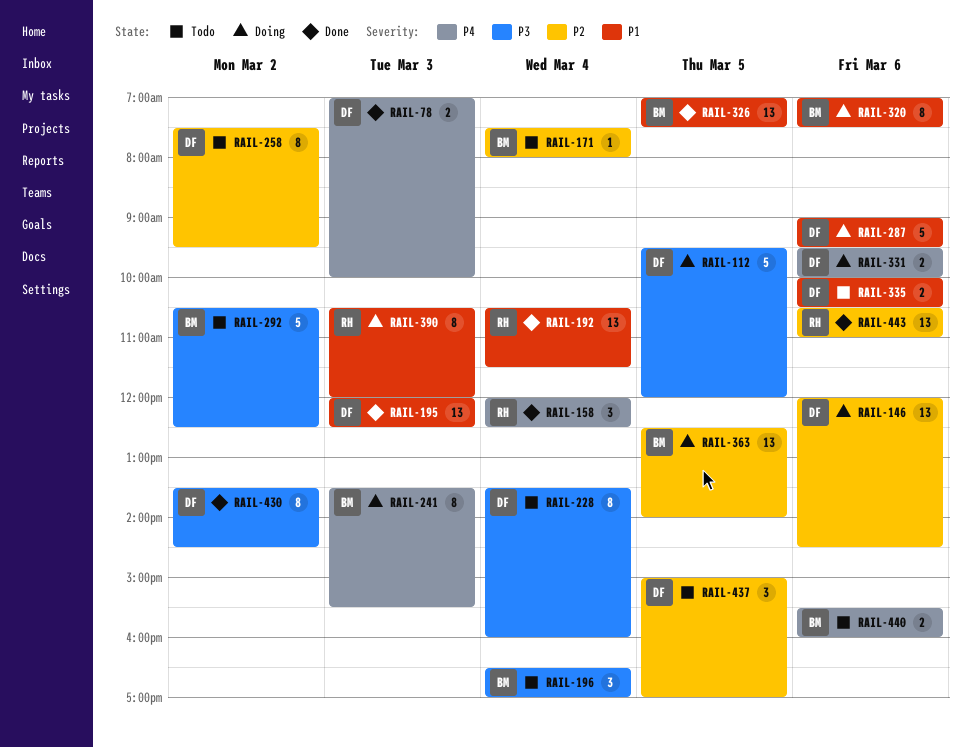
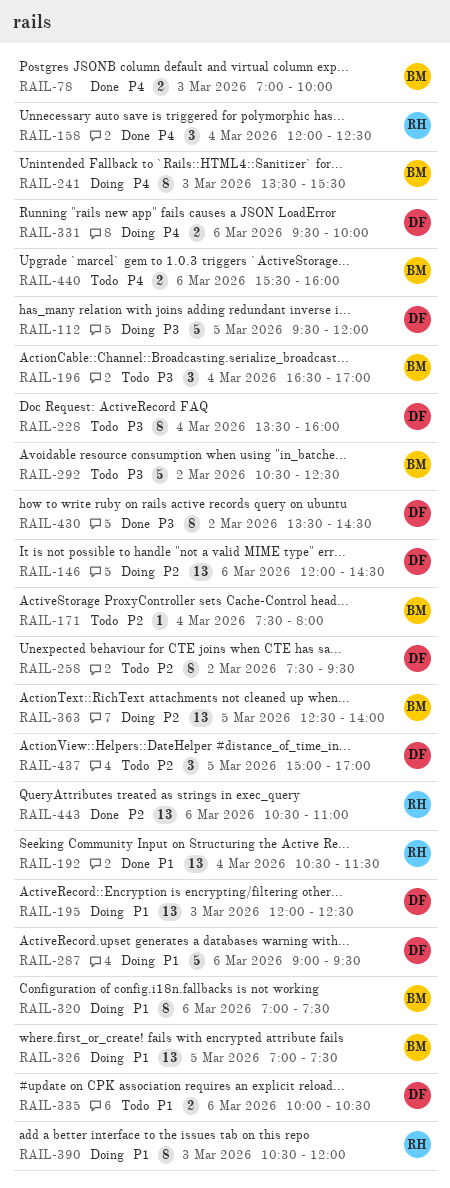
RAIL-78, owner: DF -> BM
RAIL-195, status: Done -> Doing
RAIL-326, status: Done -> Doing

